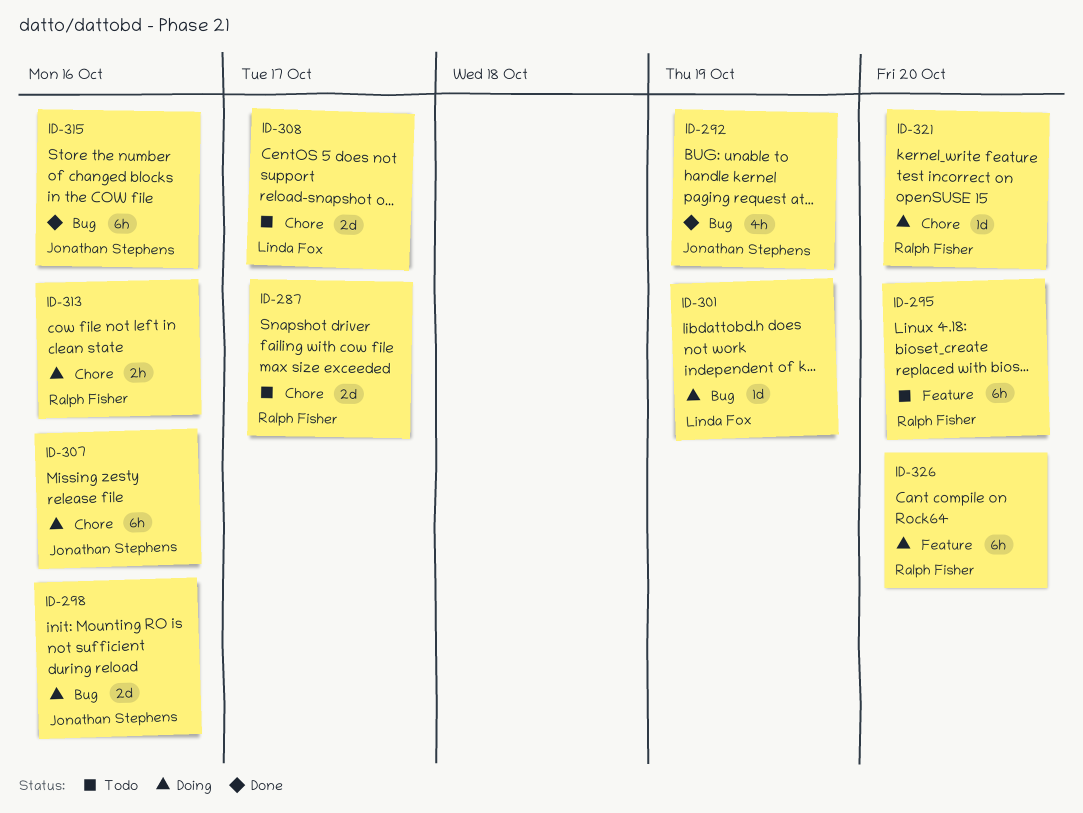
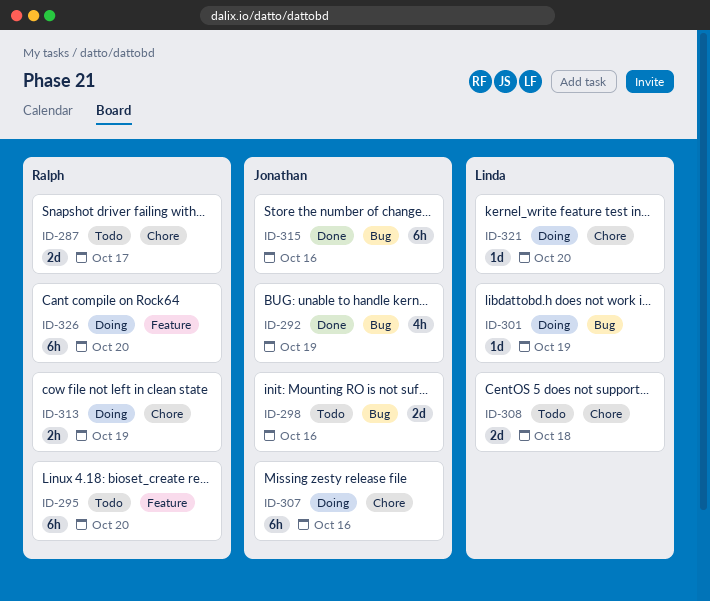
ID-298, status: Doing -> Todo
ID-308, due: Oct 17 -> Oct 18
ID-313, due: Oct 16 -> Oct 19
ID-321, owner: Ralph Fisher -> Linda Fox

